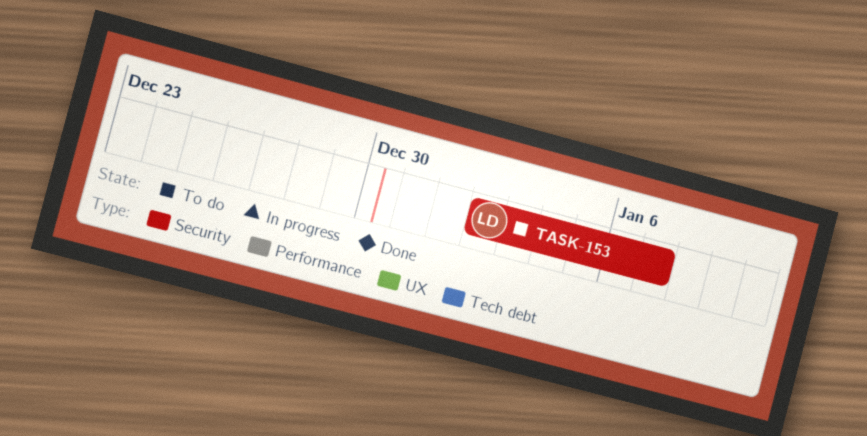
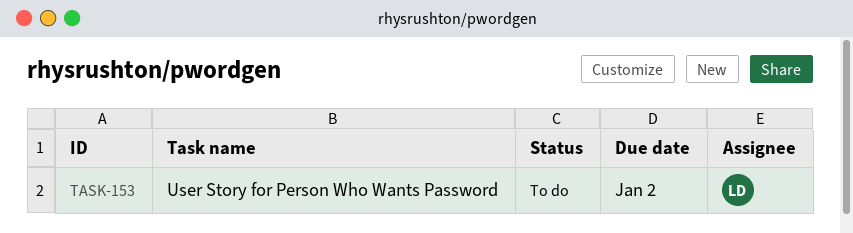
TASK-153, due: Jan 7 -> Jan 2

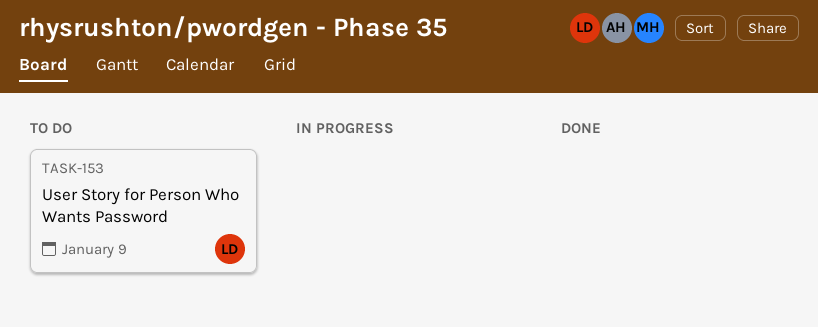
TASK-153, due: Jan 2 -> Jan 9

